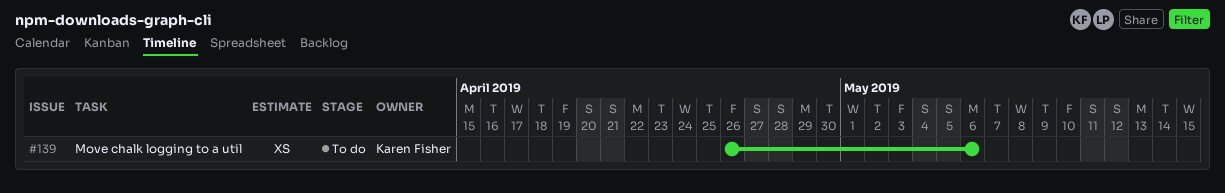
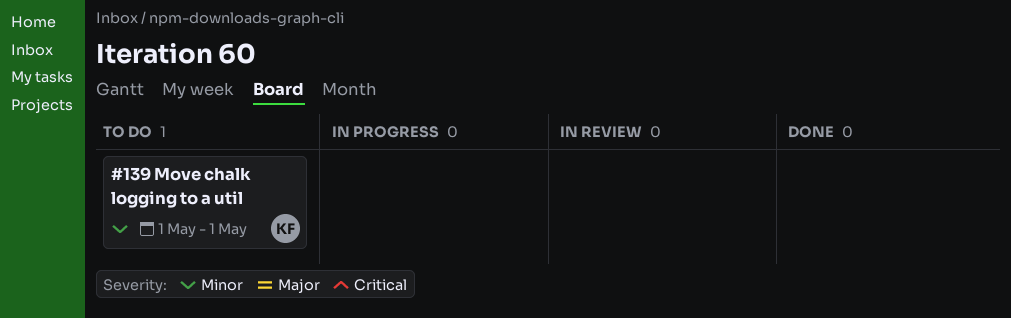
#139, start: Apr 26 -> May 1
#139, due: May 6 -> May 1

